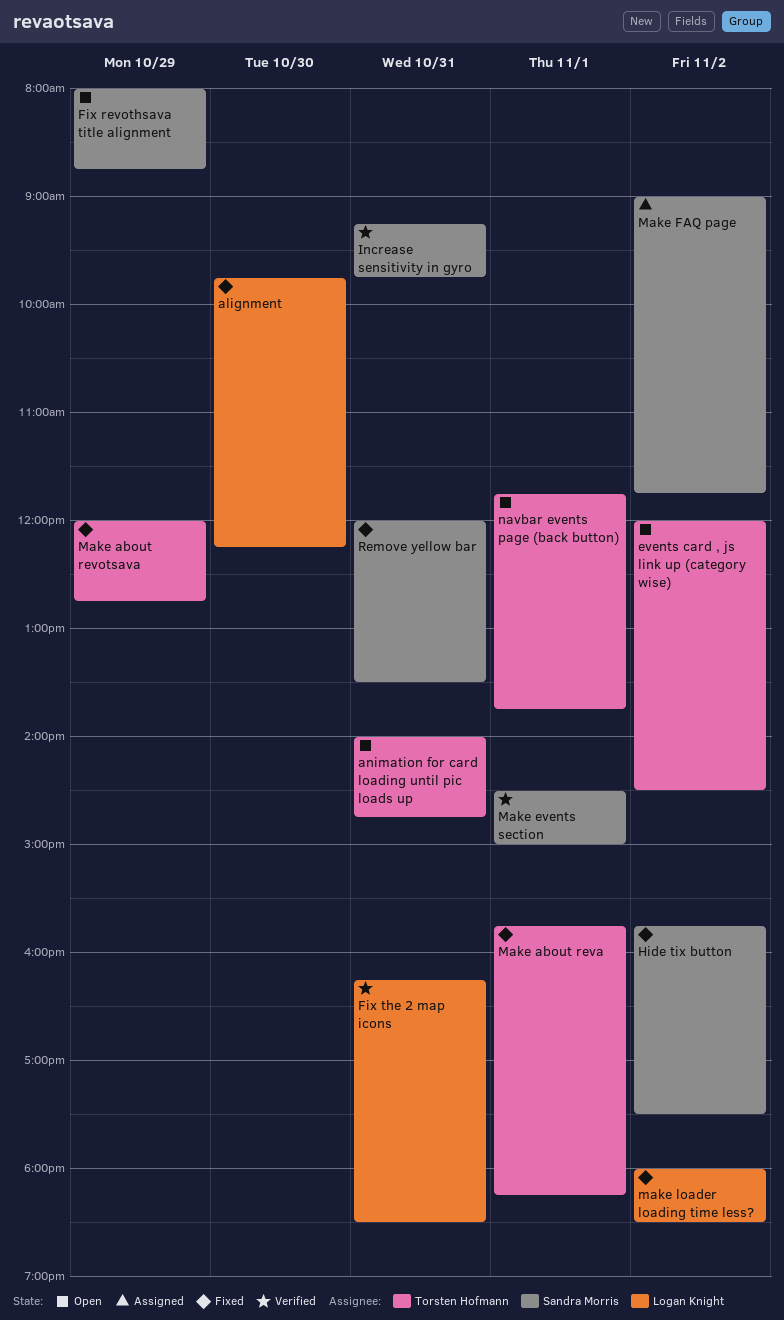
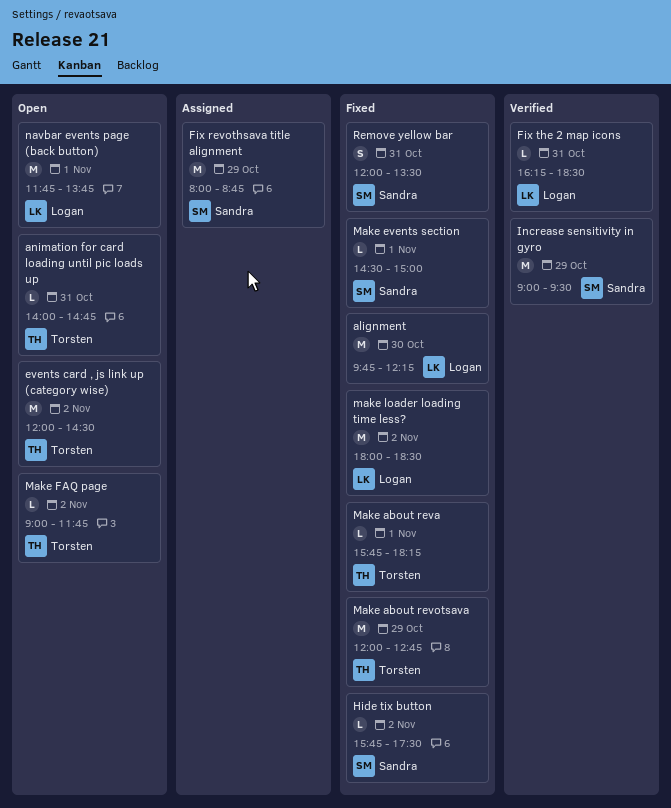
Fix revothsava title alignment, status: Open -> Assigned
Increase sensitivity in gyro, day: Oct 31 -> Oct 29
Increase sensitivity in gyro, begins: 09:15 -> 09:00
Increase sensitivity in gyro, ends: 09:45 -> 09:30
Make events section, status: Verified -> Fixed
Make FAQ page, status: Assigned -> Open
Make FAQ page, owner: Sandra Morris -> Torsten Hofmann
navbar events page (back button), owner: Torsten Hofmann -> Logan Knight

